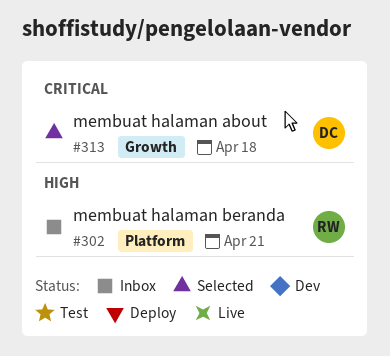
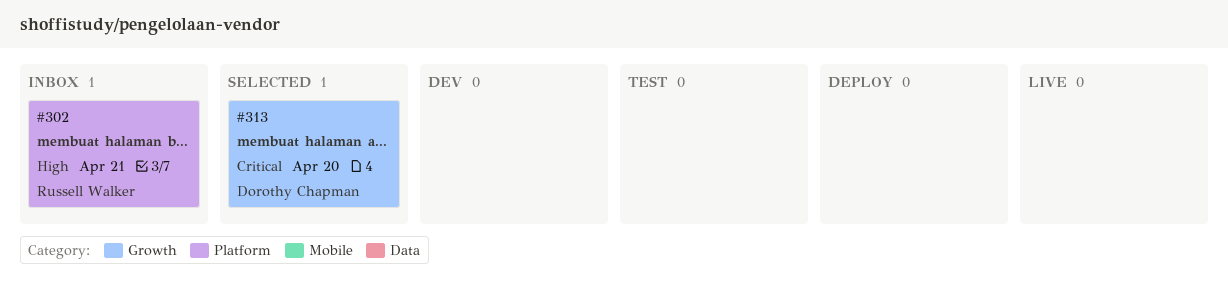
#313, due: Apr 18 -> Apr 20

